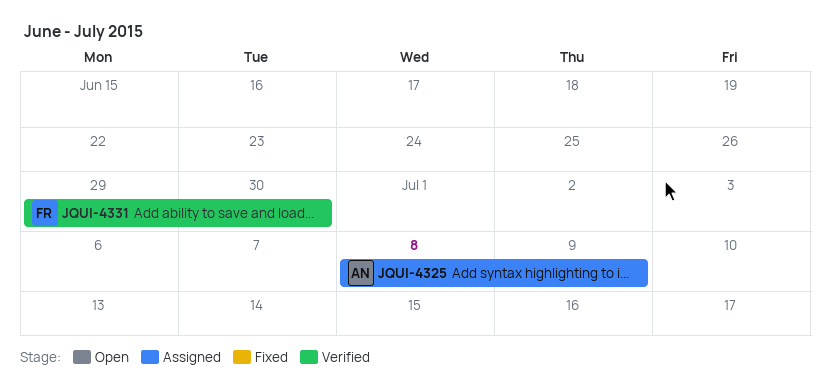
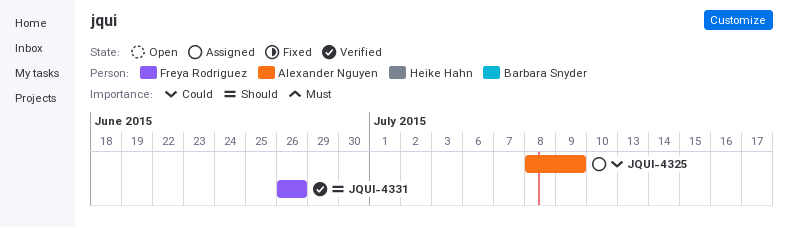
JQUI-4331, start: Jun 29 -> Jun 26
JQUI-4331, due: Jun 30 -> Jun 26

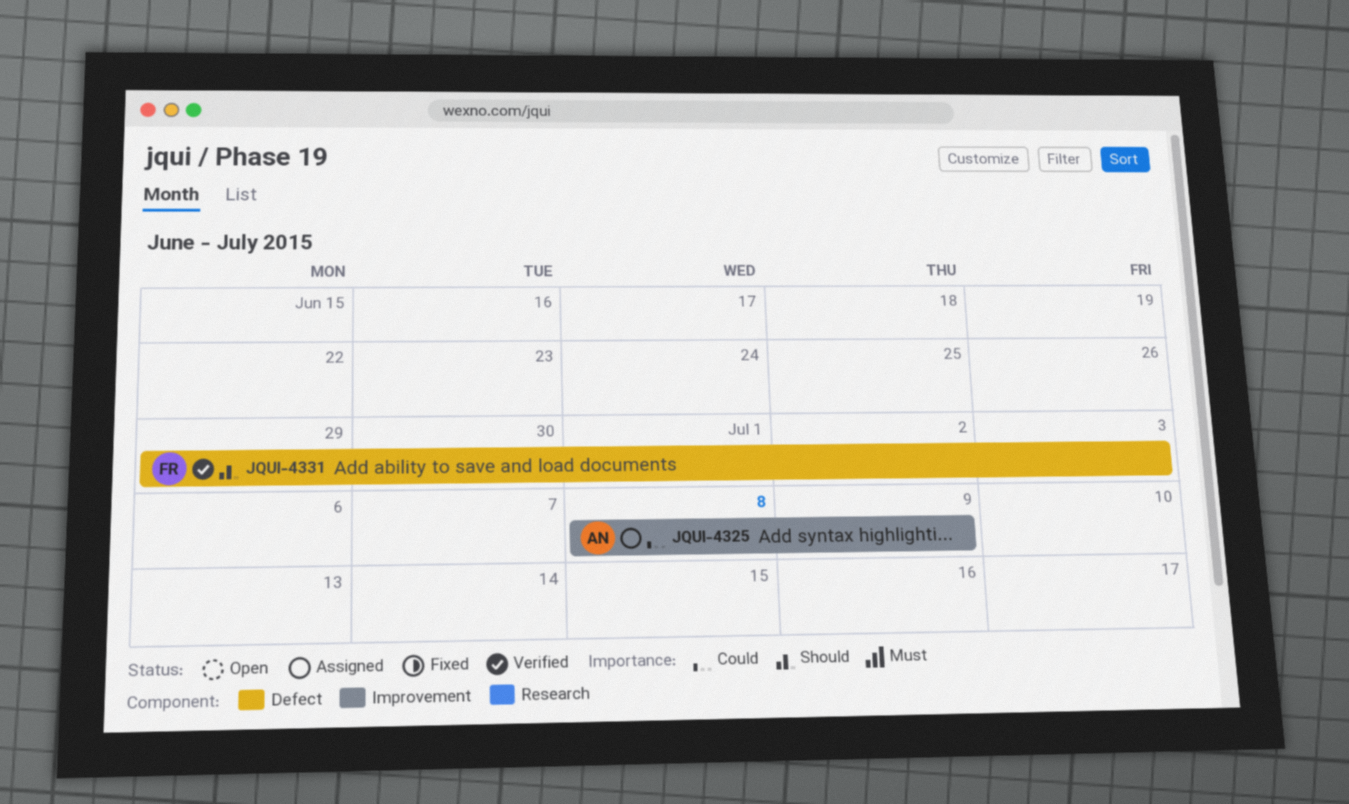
JQUI-4331, start: Jun 26 -> Jun 29
JQUI-4331, due: Jun 26 -> Jul 3

